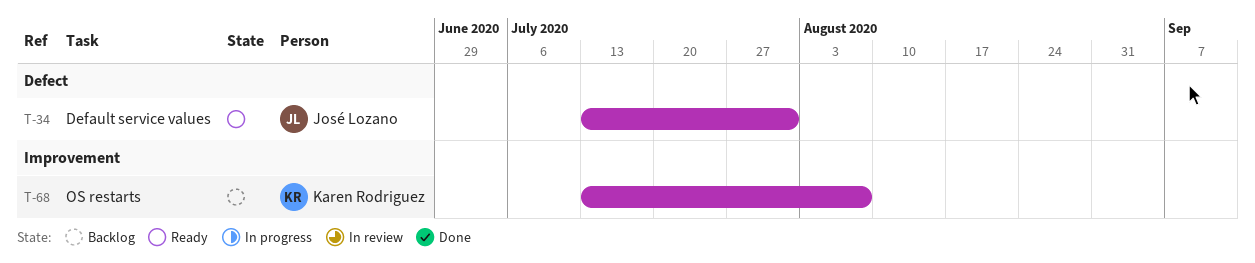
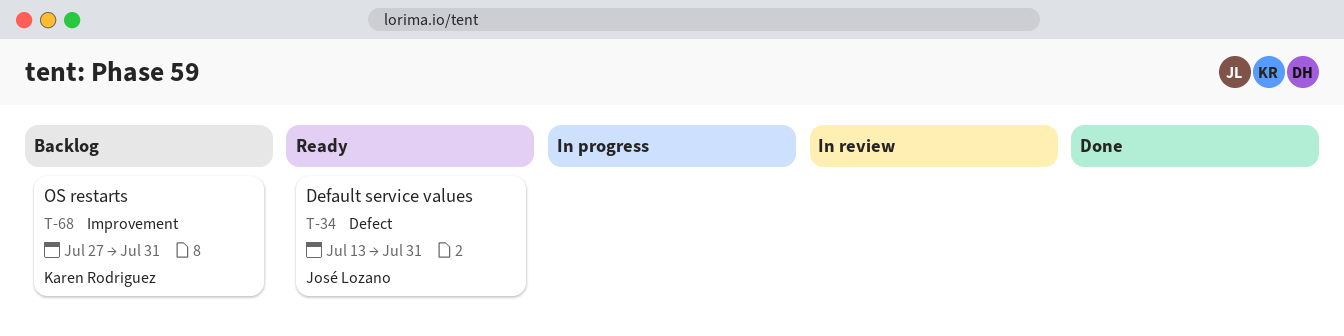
T-68, start: Jul 13 -> Jul 27
T-68, due: Aug 7 -> Jul 31

